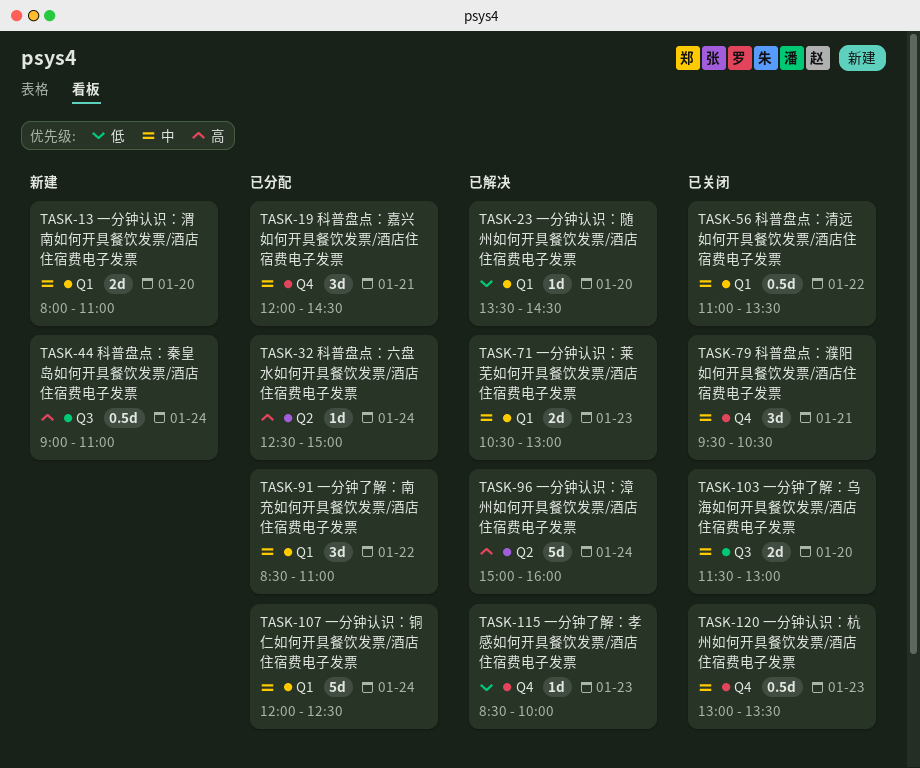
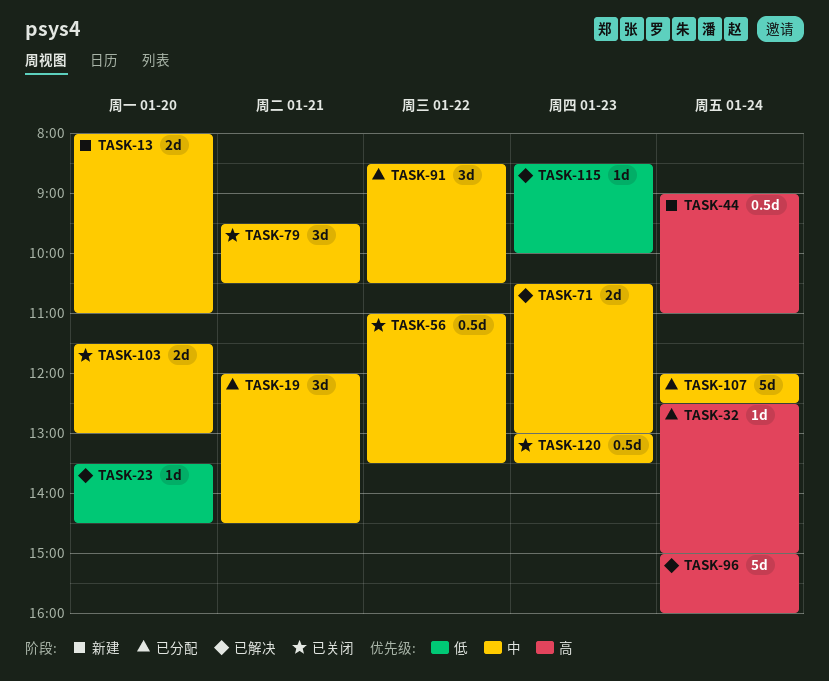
TASK-91, ends: 11:00 -> 10:30

